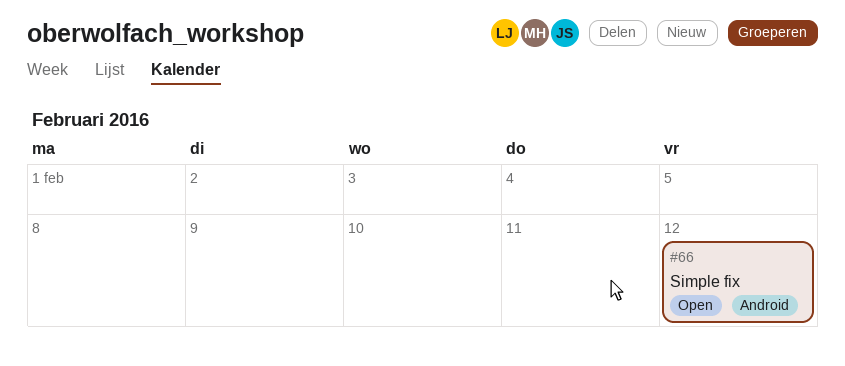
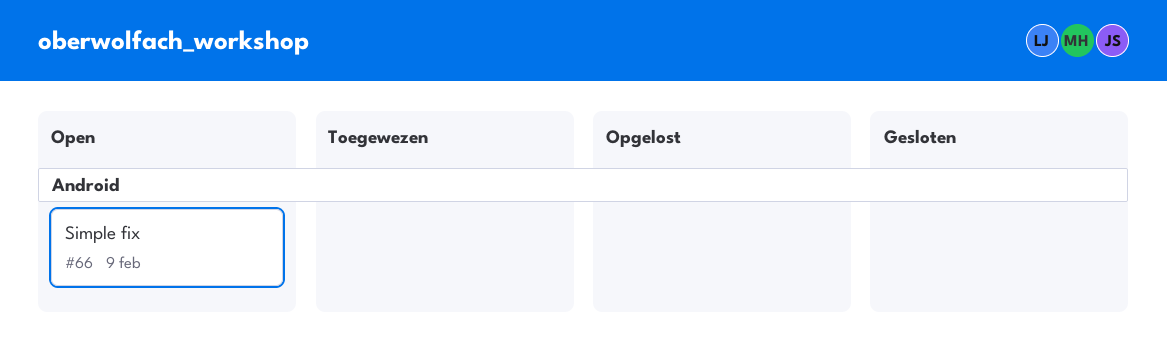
#66, due: Feb 12 -> Feb 9

